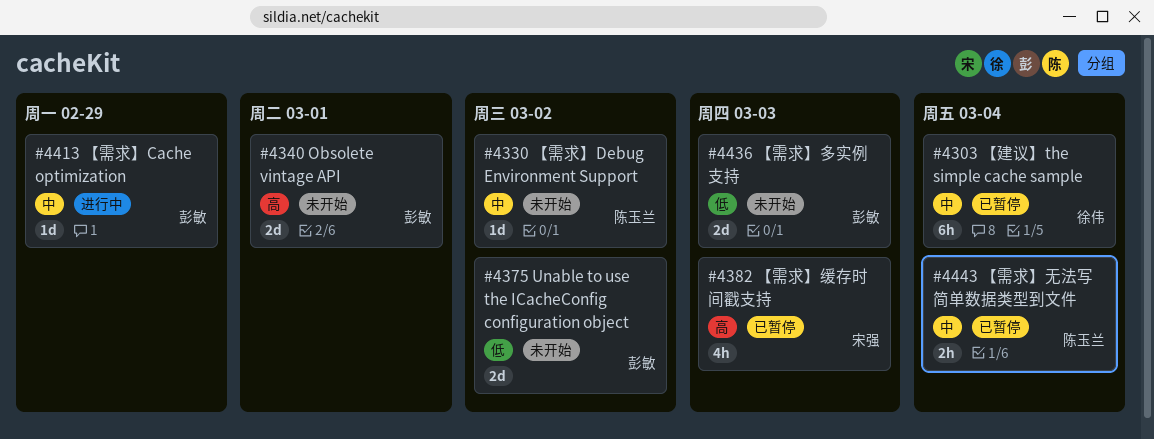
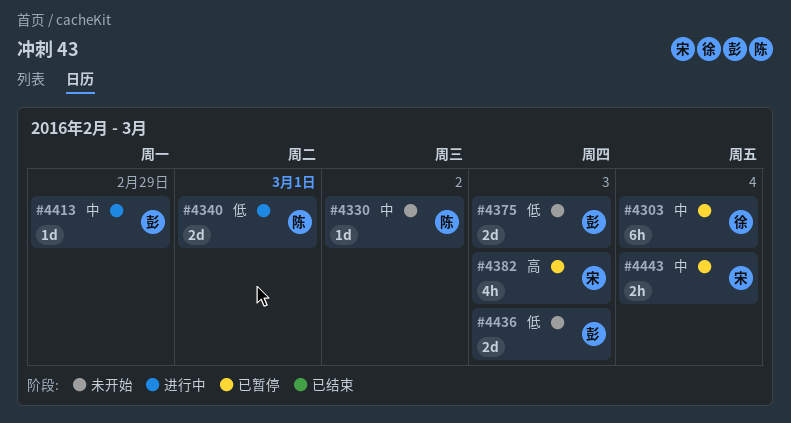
#4340, status: 未开始 -> 进行中
#4340, owner: 彭敏 -> 陈玉兰
#4340, priority: 高 -> 低
#4375, due: Mar 2 -> Mar 3
#4443, owner: 陈玉兰 -> 宋强

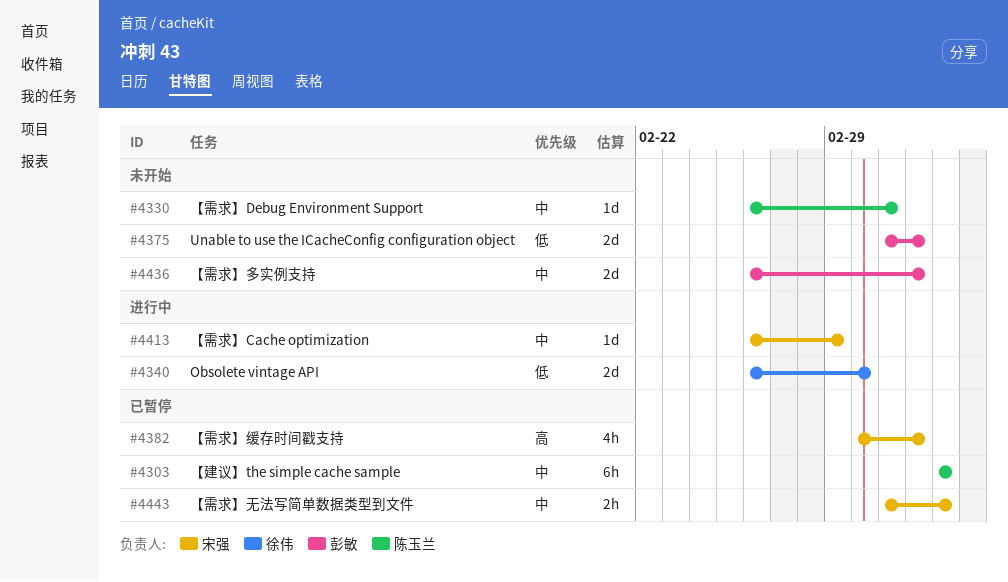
#4303, owner: 徐伟 -> 陈玉兰
#4340, owner: 陈玉兰 -> 徐伟
#4413, owner: 彭敏 -> 宋强
#4436, priority: 低 -> 中

